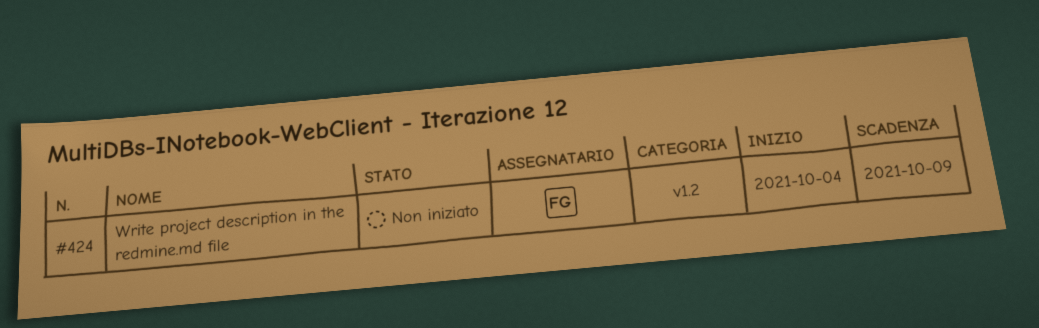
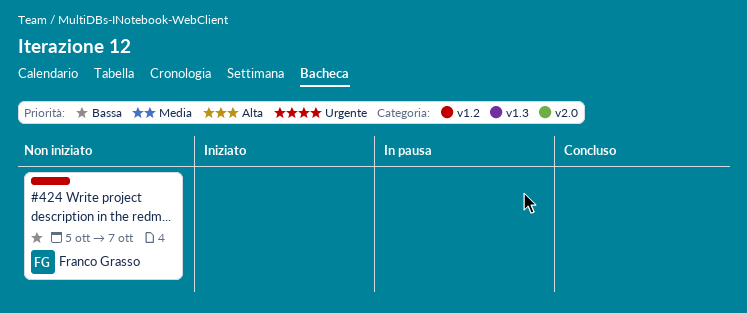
#424, start: Oct 4 -> Oct 5
#424, due: Oct 9 -> Oct 7

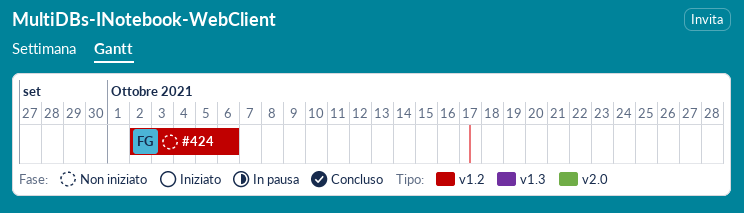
#424, start: Oct 5 -> Oct 2
#424, due: Oct 7 -> Oct 6

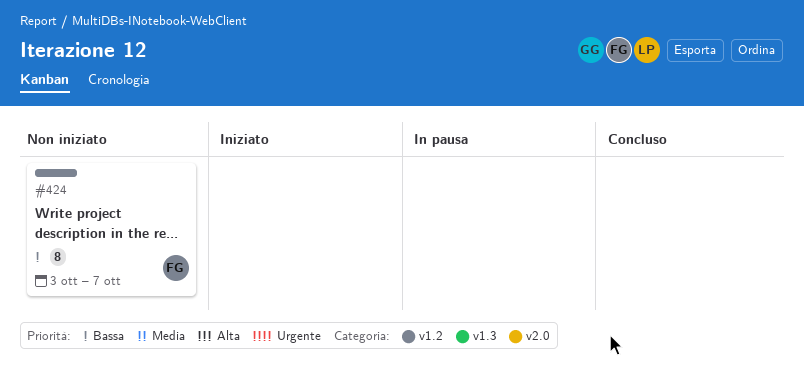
#424, start: Oct 2 -> Oct 3
#424, due: Oct 6 -> Oct 7

